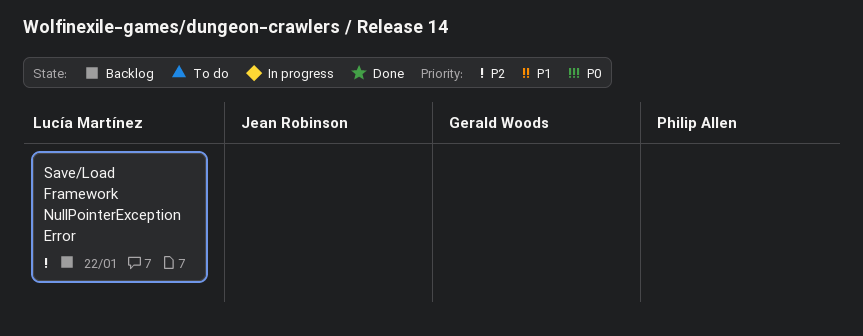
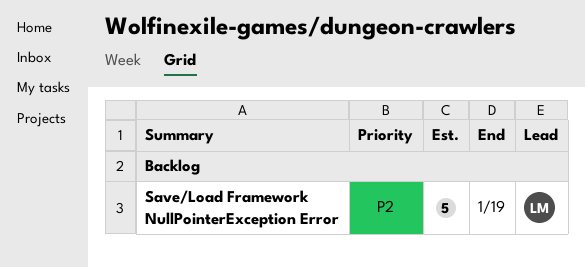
Save/Load Framework NullPointerException Error, due: Jan 22 -> Jan 19

